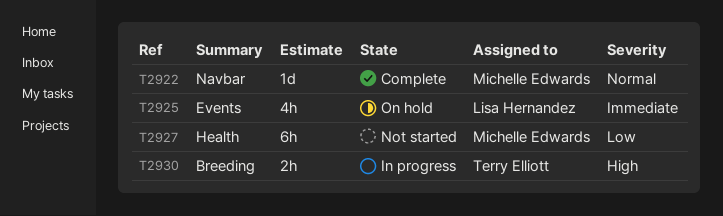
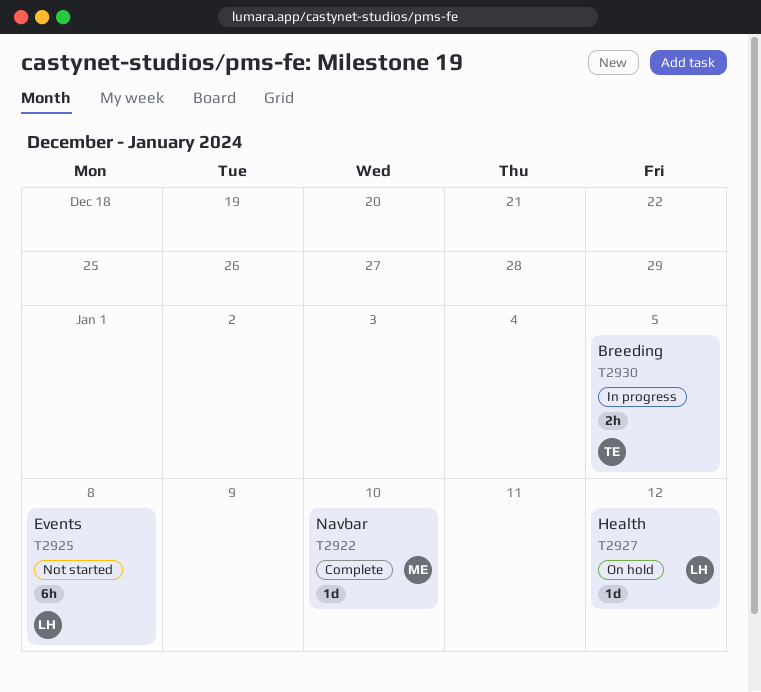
T2925, status: On hold -> Not started
T2925, estimate: 4h -> 6h
T2927, status: Not started -> On hold
T2927, owner: Michelle Edwards -> Lisa Hernandez
T2927, estimate: 6h -> 1d

